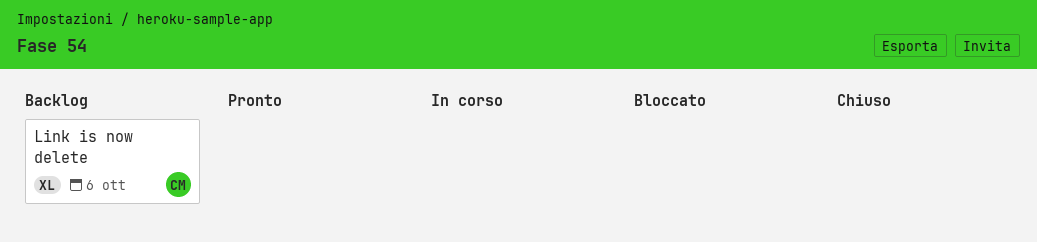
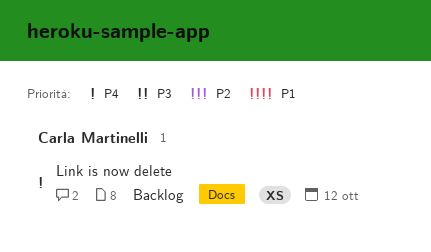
Link is now delete, estimate: XL -> XS
Link is now delete, due: Oct 6 -> Oct 12

